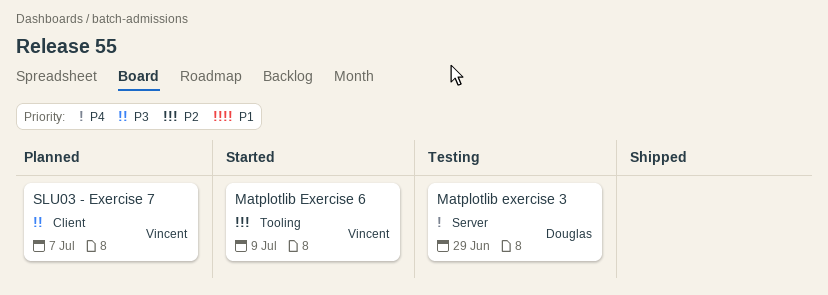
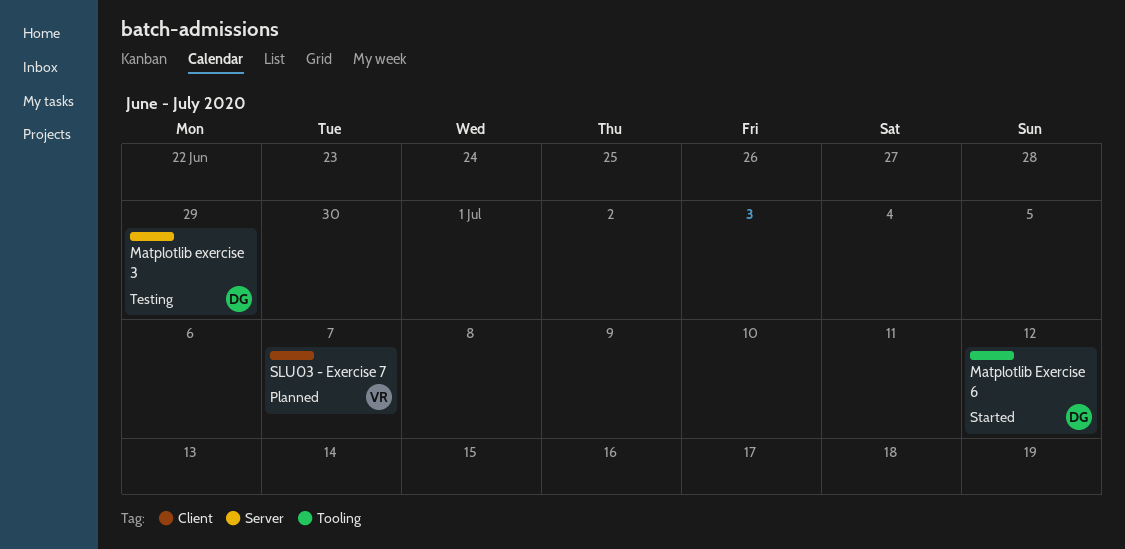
Matplotlib Exercise 6, owner: Vincent -> Douglas
Matplotlib Exercise 6, due: Jul 9 -> Jul 12

